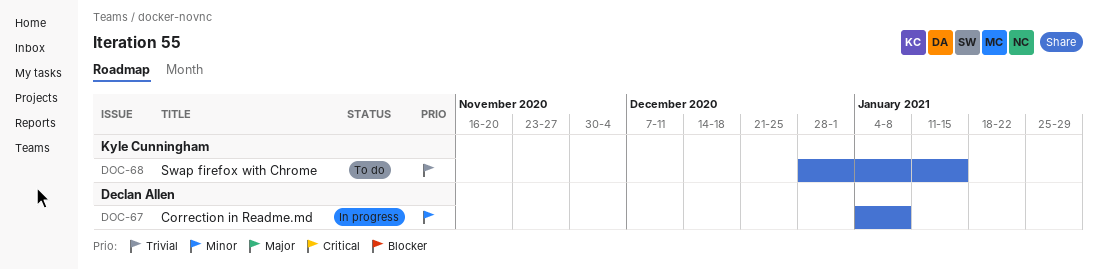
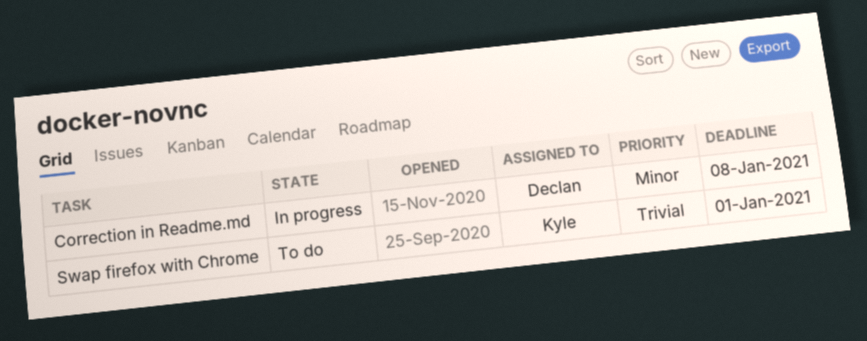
Swap firefox with Chrome, due: Jan 15 -> Jan 1

